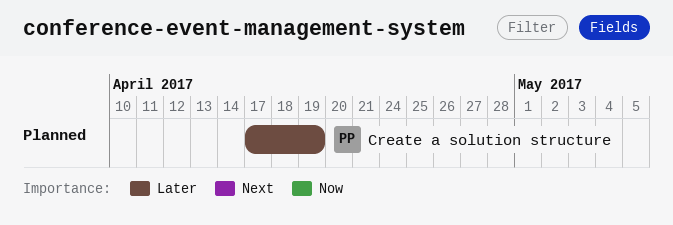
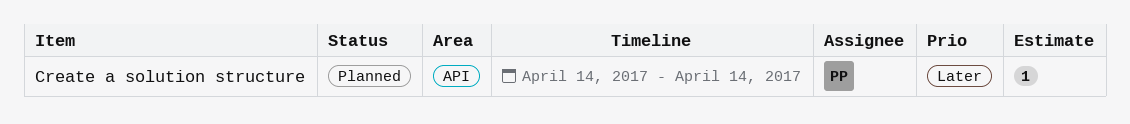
Create a solution structure, start: Apr 17 -> Apr 14
Create a solution structure, due: Apr 19 -> Apr 14

